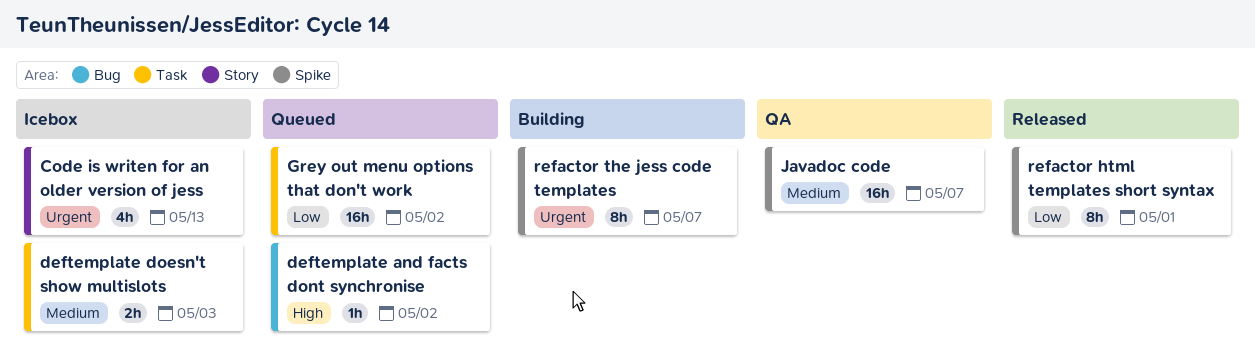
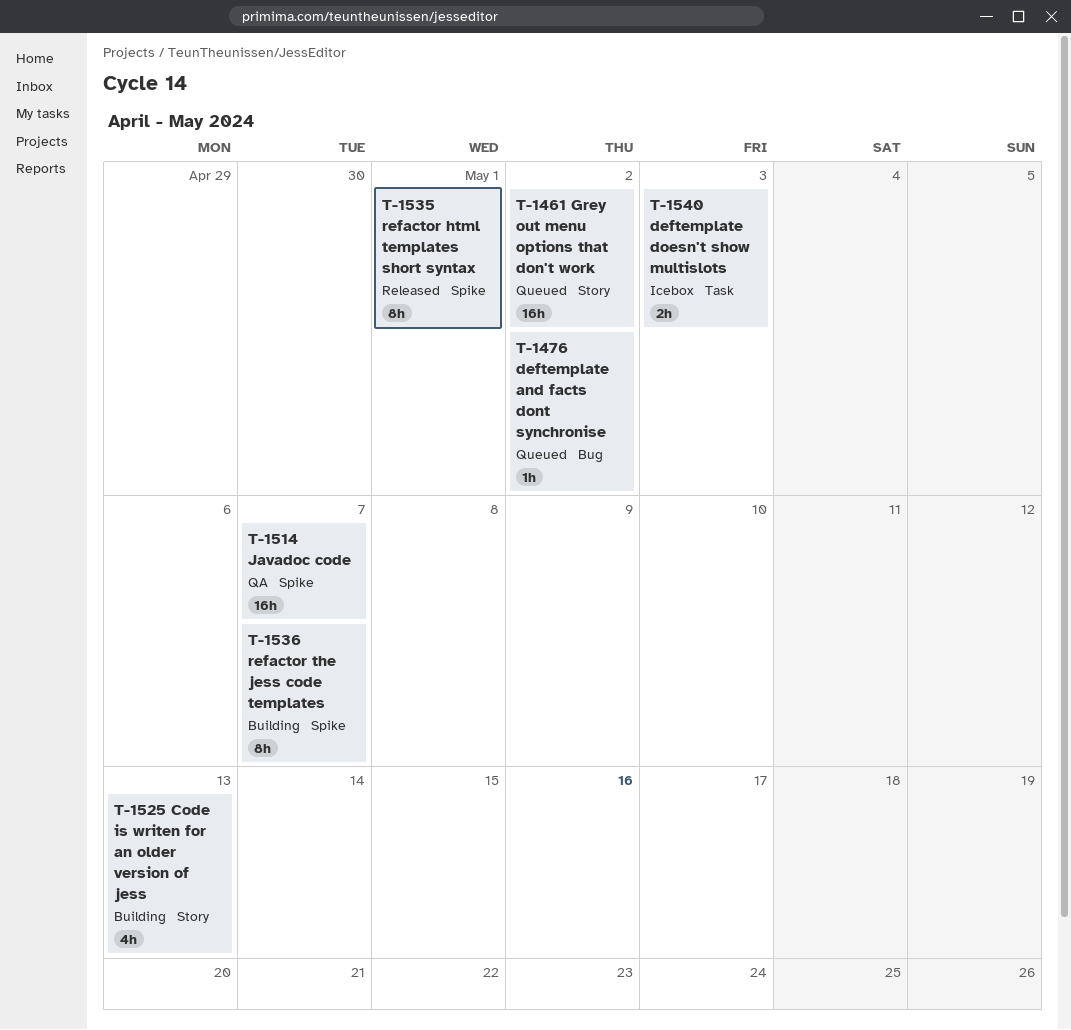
Code is writen for an older version of jess, status: Icebox -> Building
Grey out menu options that don't work, label: Task -> Story

